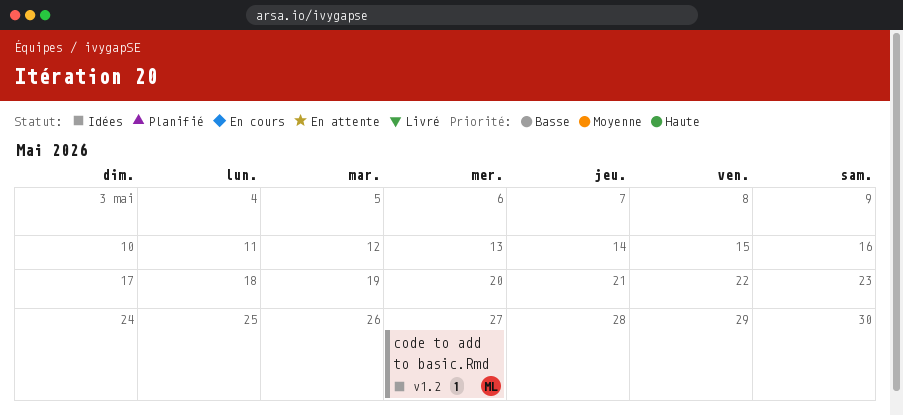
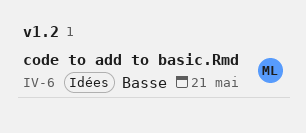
code to add to basic.Rmd, due: May 27 -> May 21

